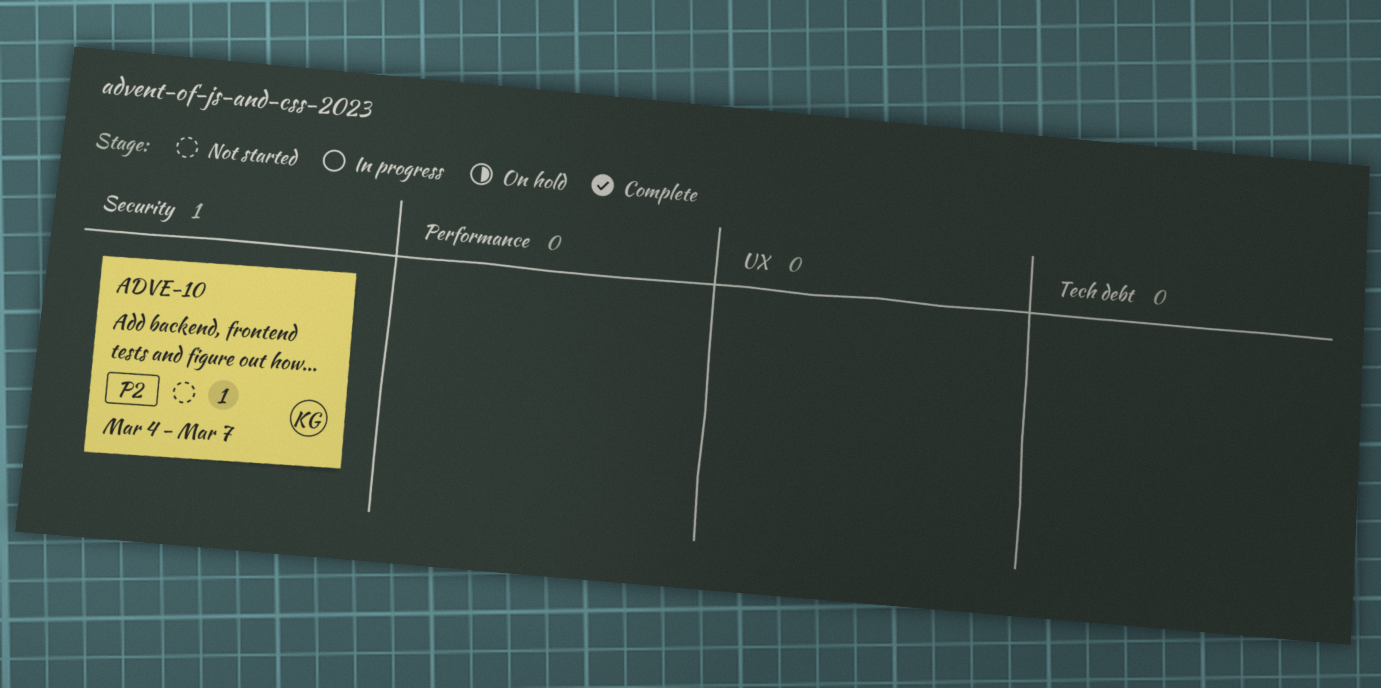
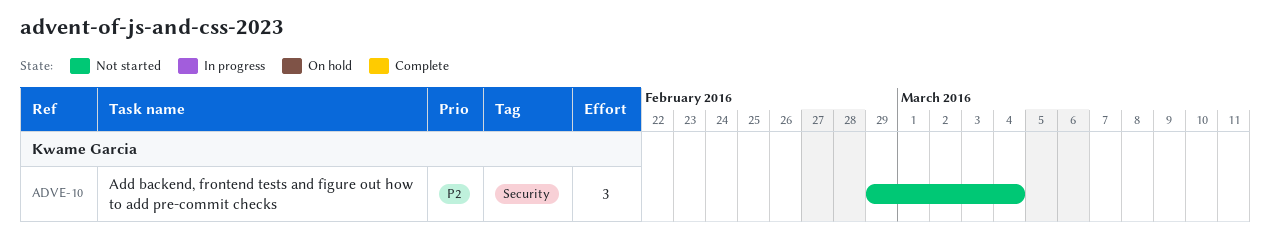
ADVE-10, estimate: 1 -> 3
ADVE-10, start: Mar 4 -> Feb 29
ADVE-10, due: Mar 7 -> Mar 4

